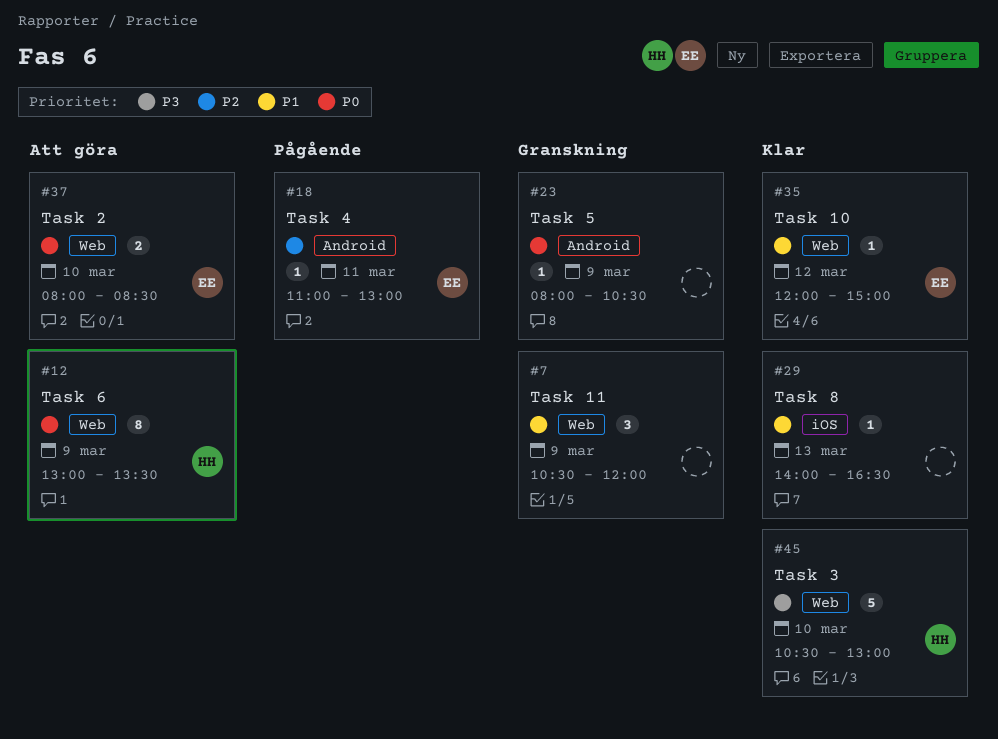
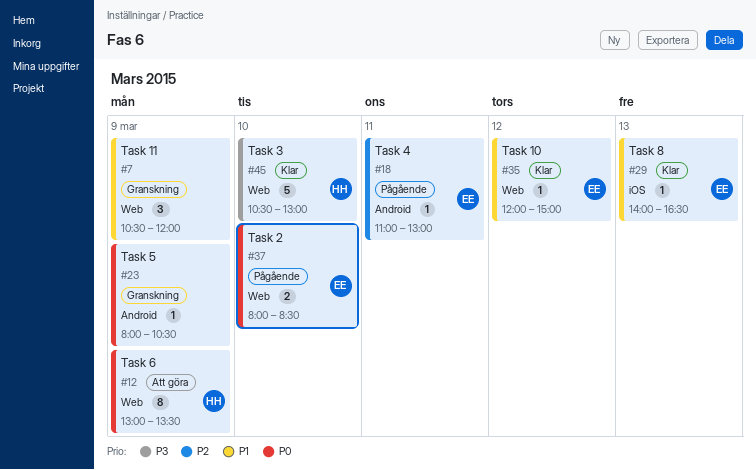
#29, owner: none -> EE
#37, status: Att göra -> Pågående

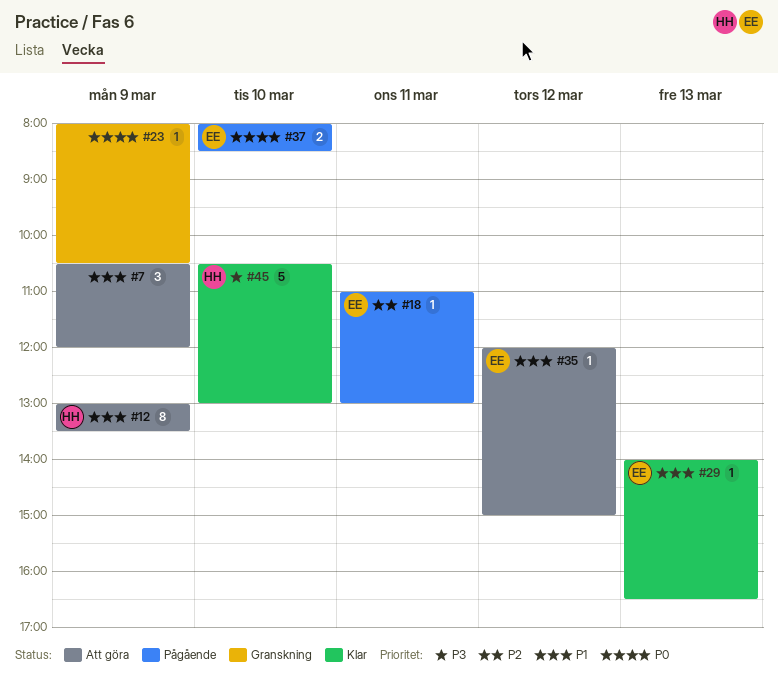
#7, status: Granskning -> Att göra
#12, priority: P0 -> P1
#35, status: Klar -> Att göra

